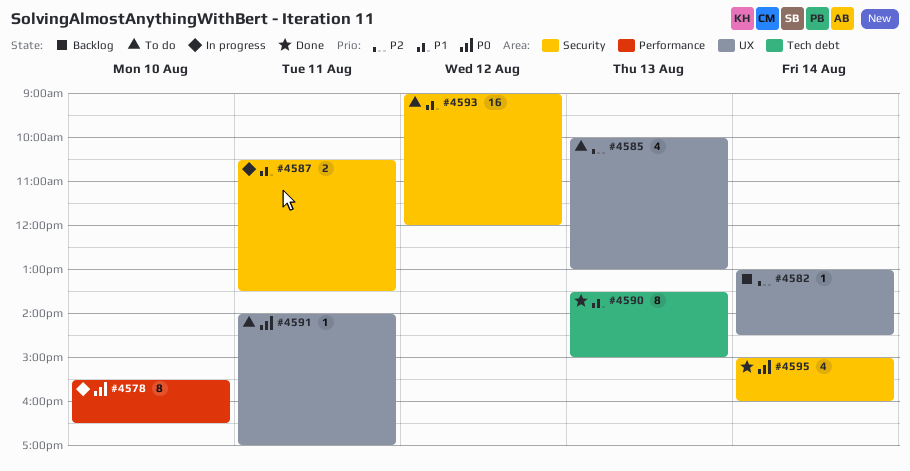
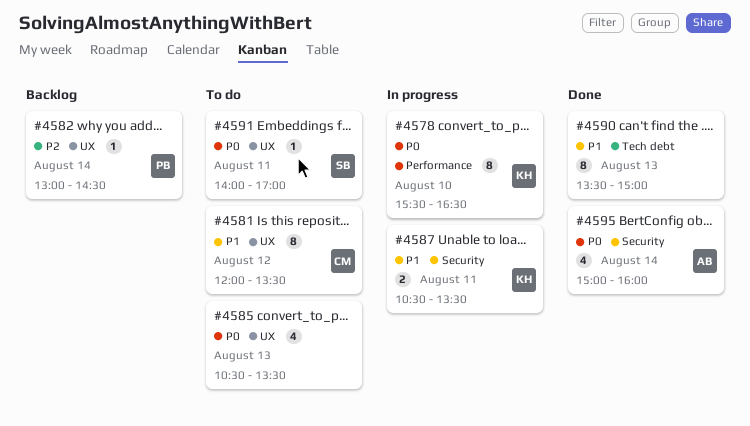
#4581: none -> present
#4585, priority: P2 -> P0
#4585, begins: 10:00 -> 10:30
#4585, ends: 13:00 -> 13:30
#4593: present -> none

